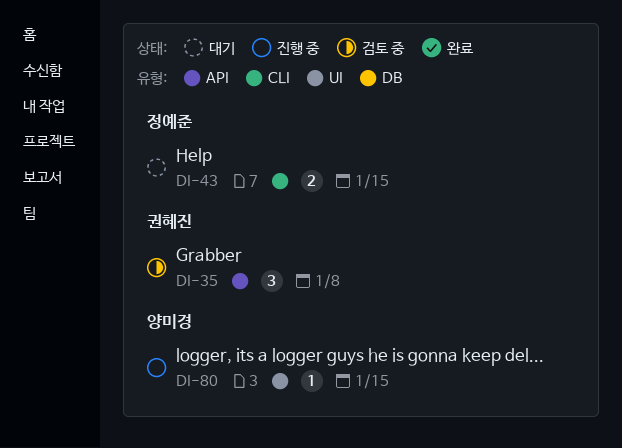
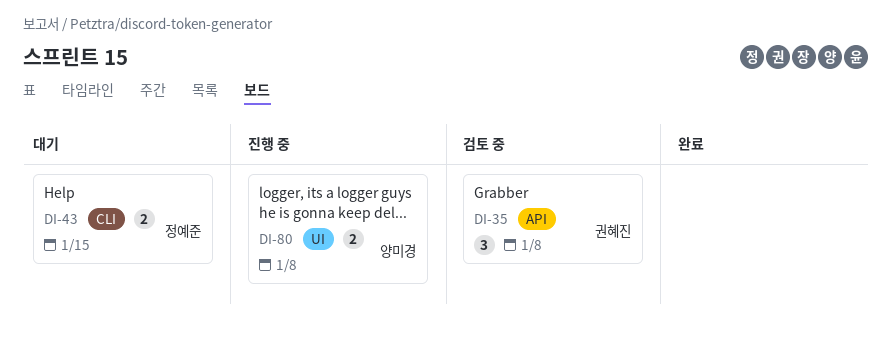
DI-80, estimate: 1 -> 2
DI-80, due: Jan 15 -> Jan 8

